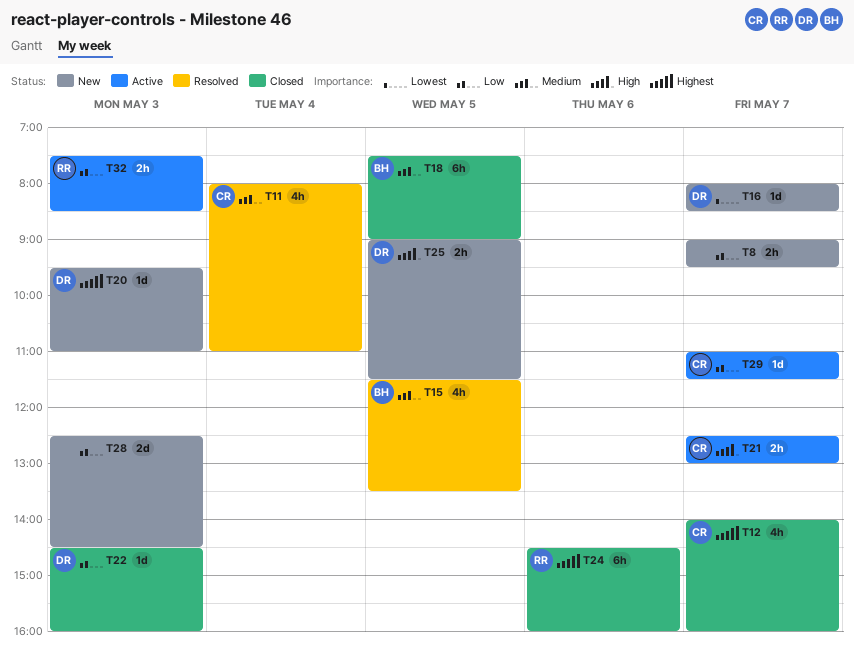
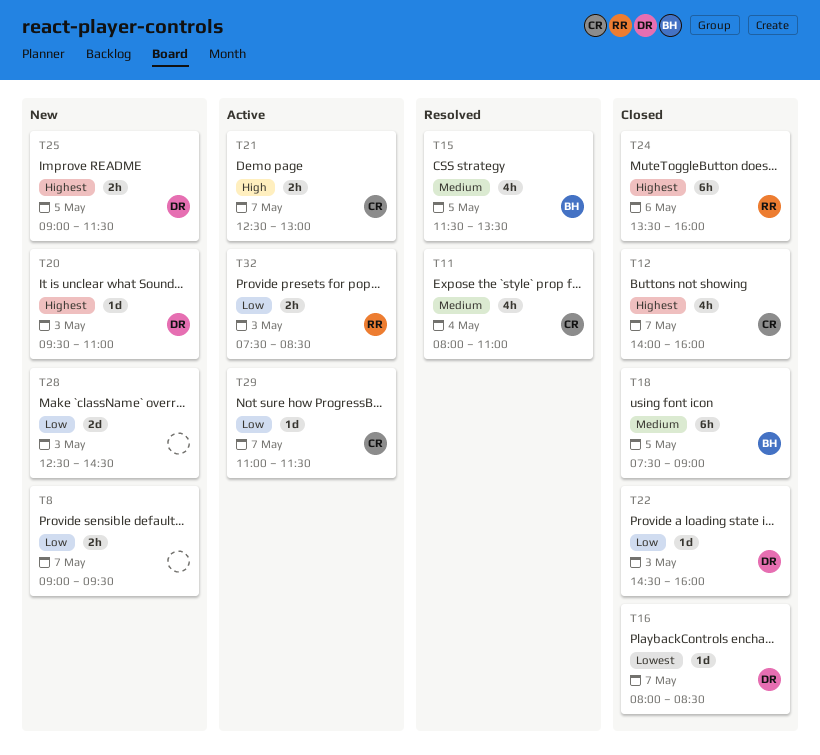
T16, status: New -> Closed
T24, begins: 14:30 -> 13:30
T25, priority: High -> Highest

